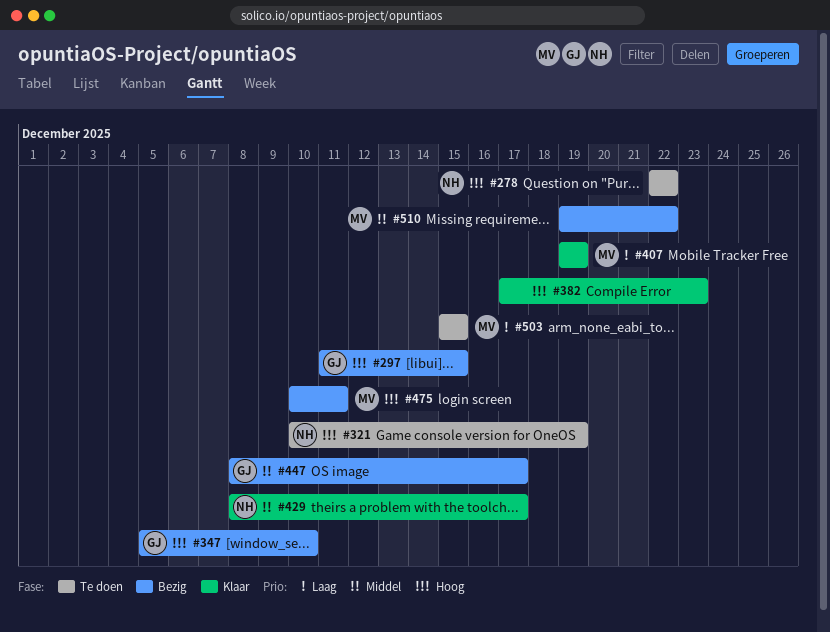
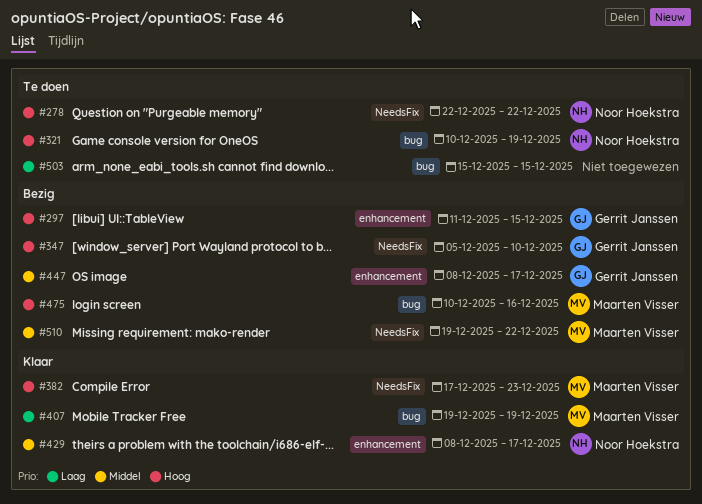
#382, owner: none -> Maarten Visser
#475, due: Dec 11 -> Dec 16
#503, owner: Maarten Visser -> none

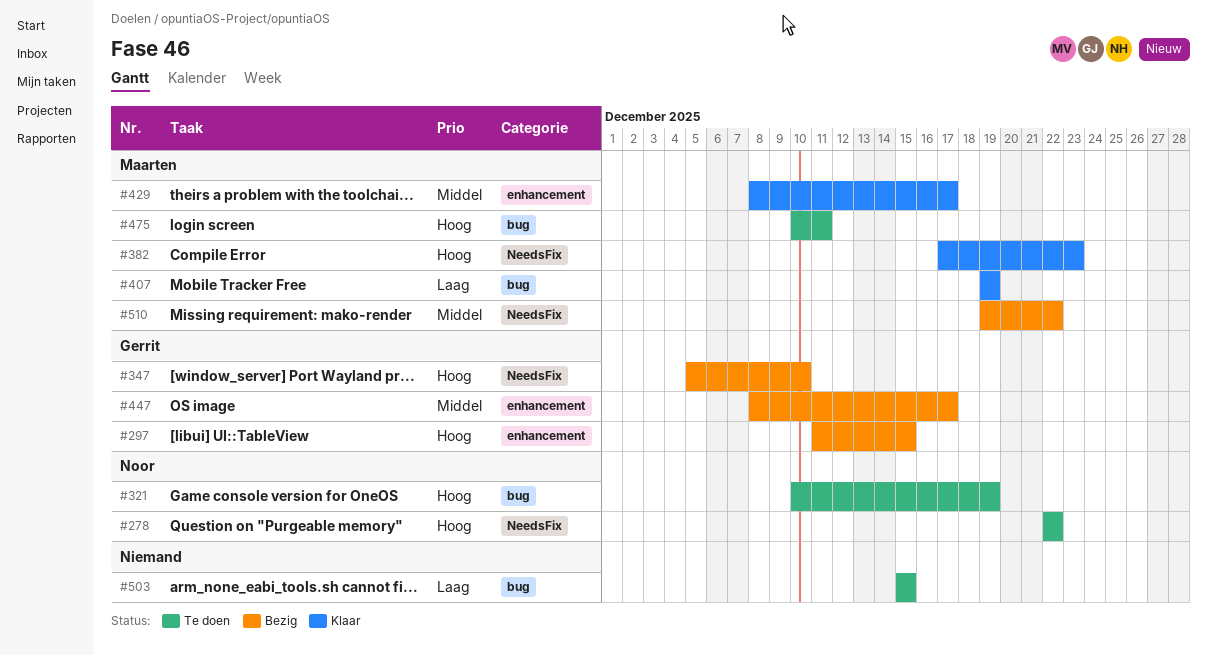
#429, owner: Noor Hoekstra -> Maarten Visser
#475, status: Bezig -> Te doen
#475, due: Dec 16 -> Dec 11

